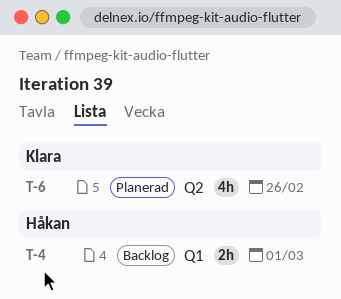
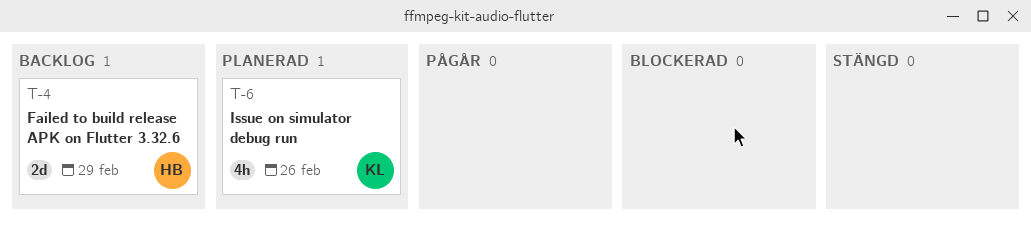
T-4, estimate: 2h -> 2d
T-4, due: Mar 1 -> Feb 29

